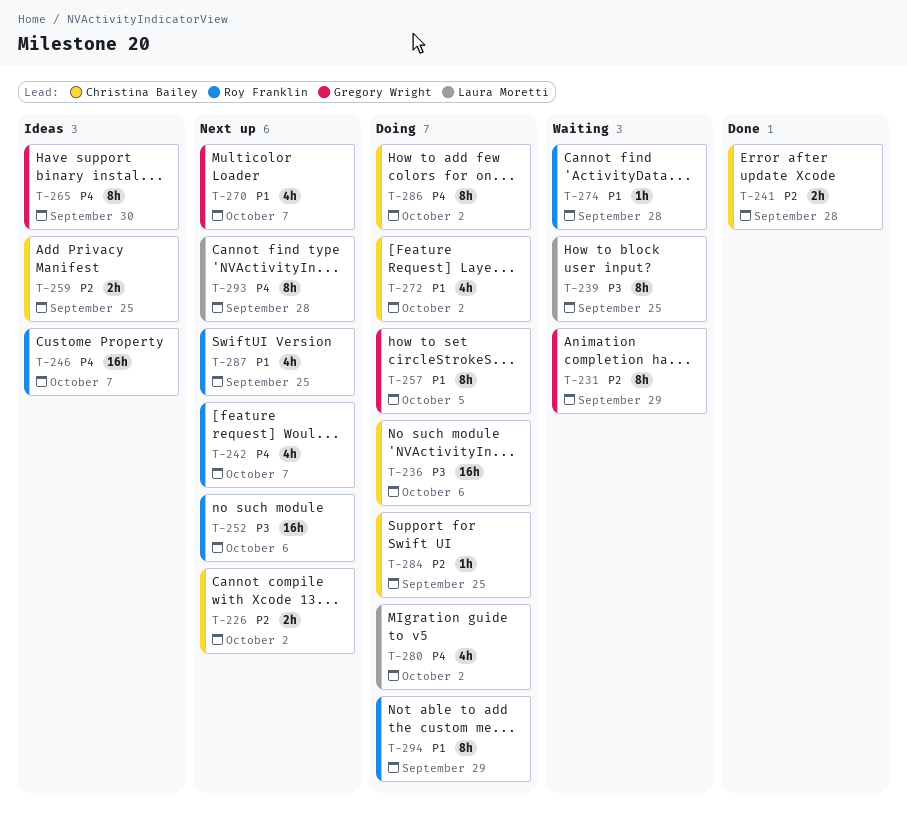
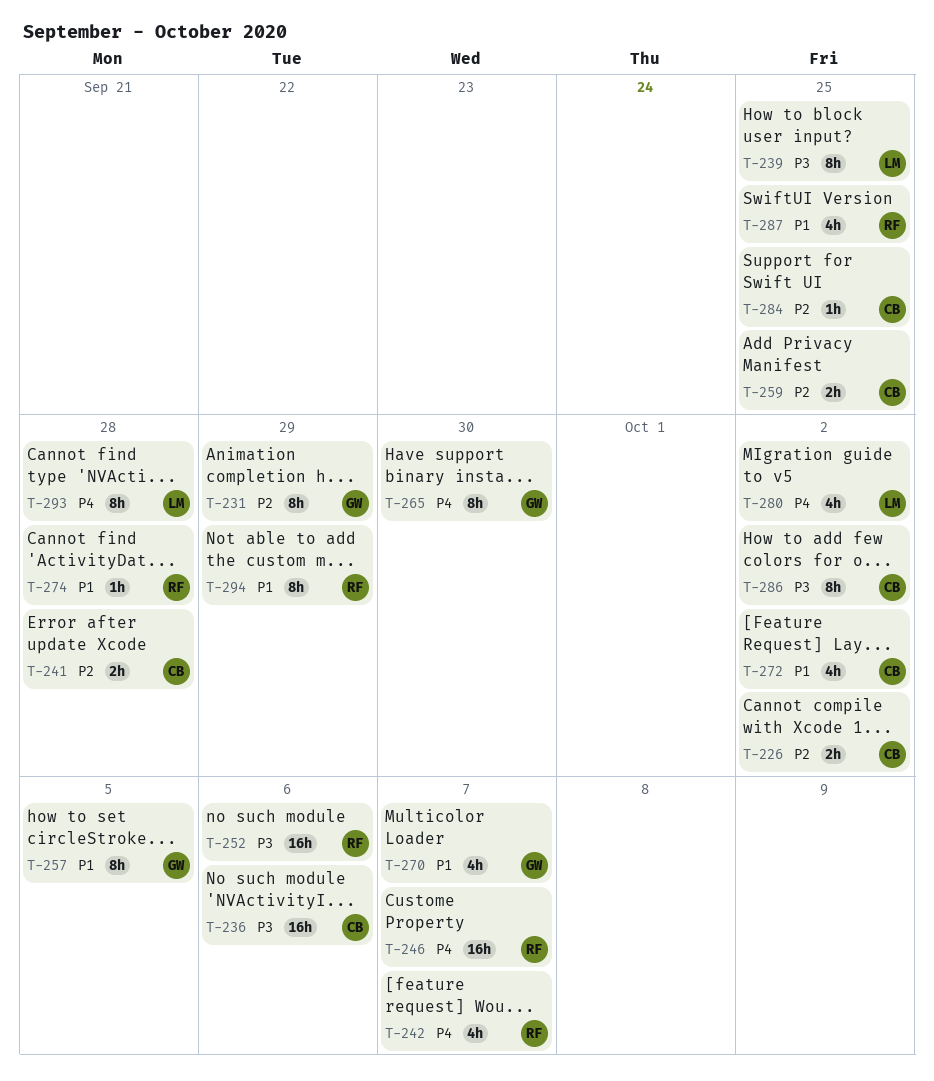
T-286, priority: P4 -> P3

